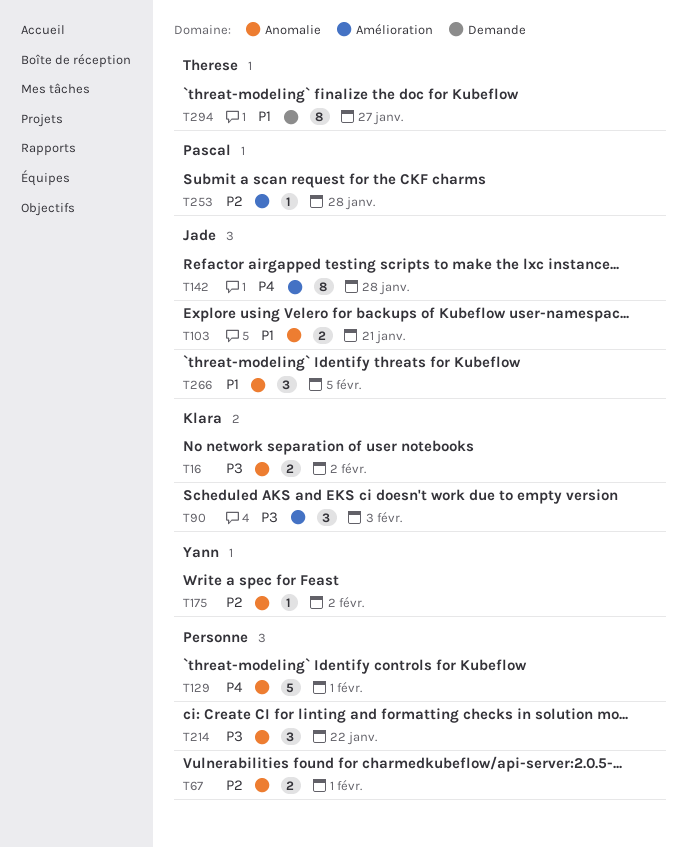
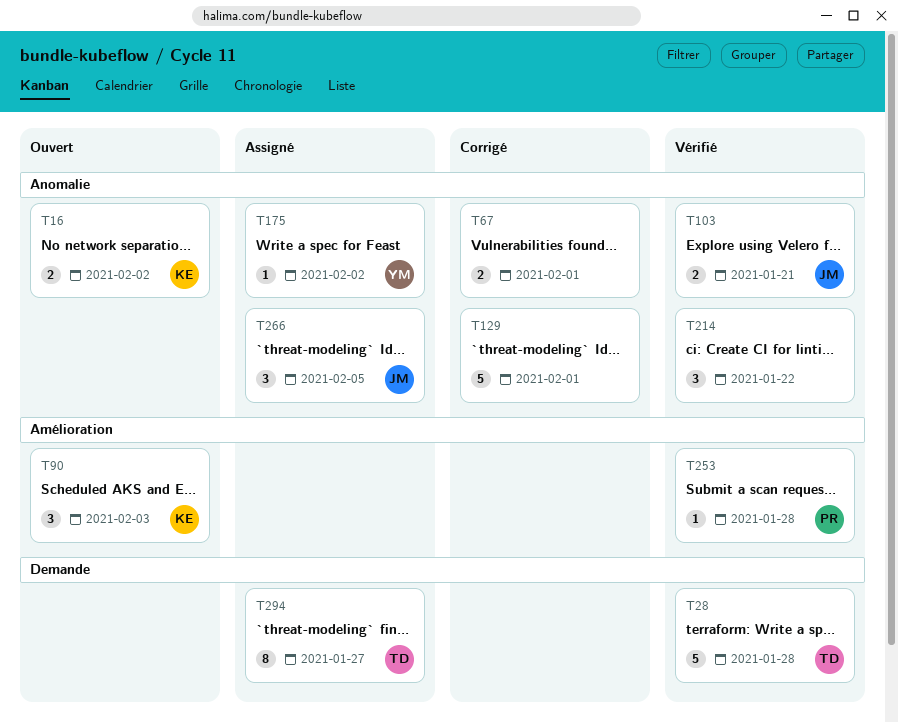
T28: none -> present
T142: present -> none

